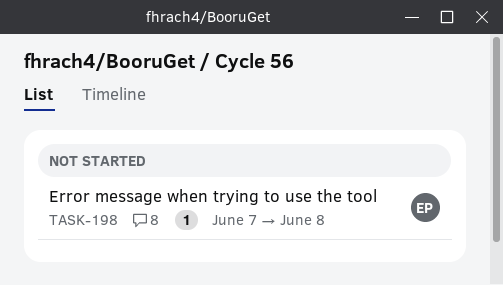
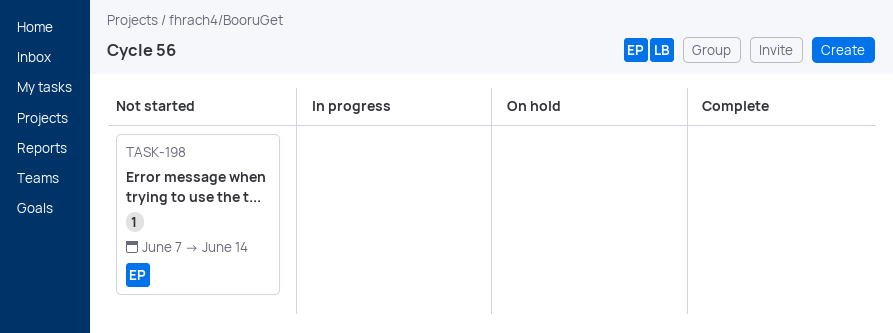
TASK-198, due: Jun 8 -> Jun 14

